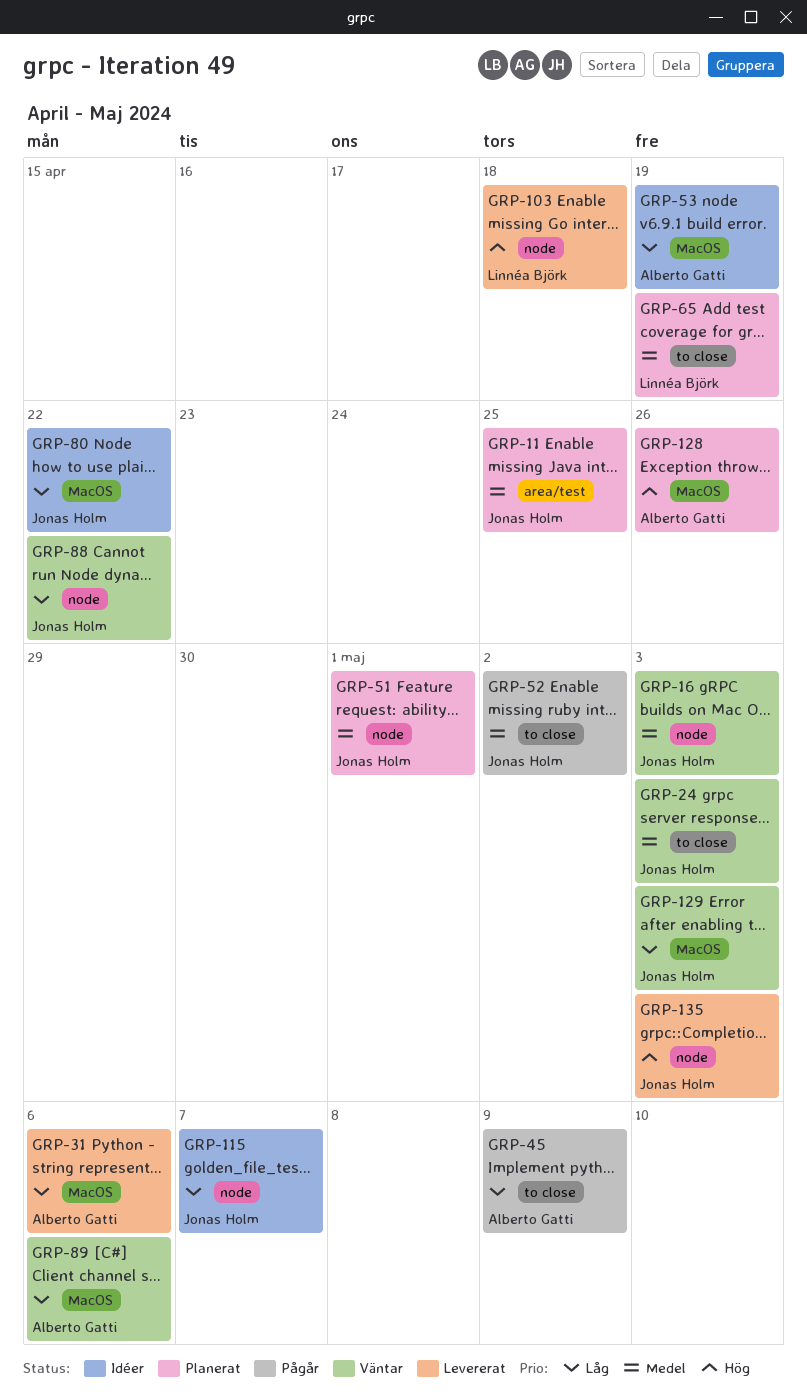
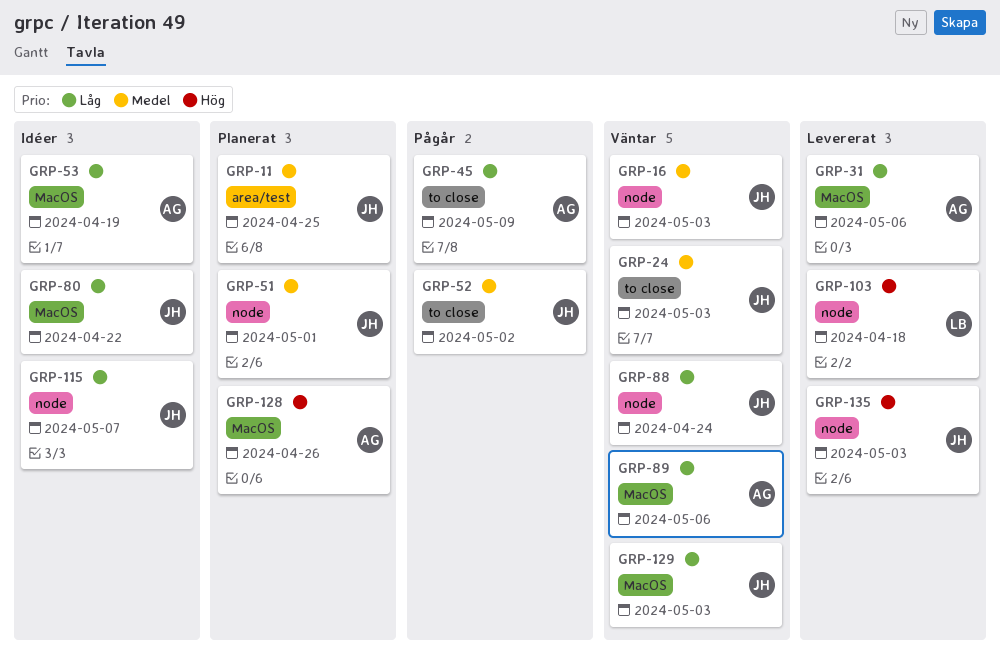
GRP-65: present -> none
GRP-88, due: Apr 22 -> Apr 24

